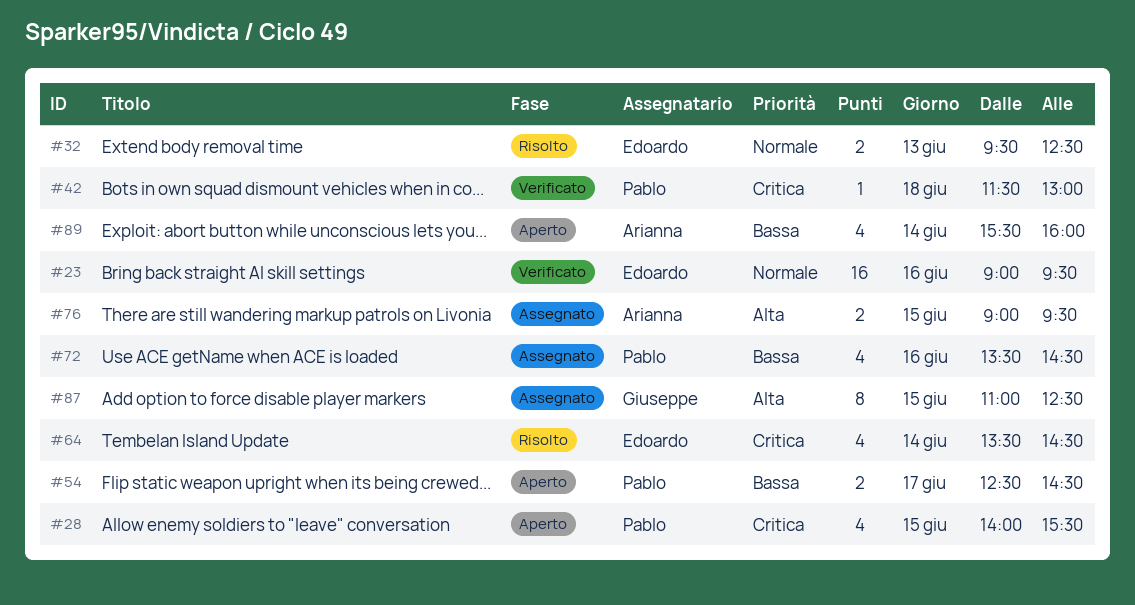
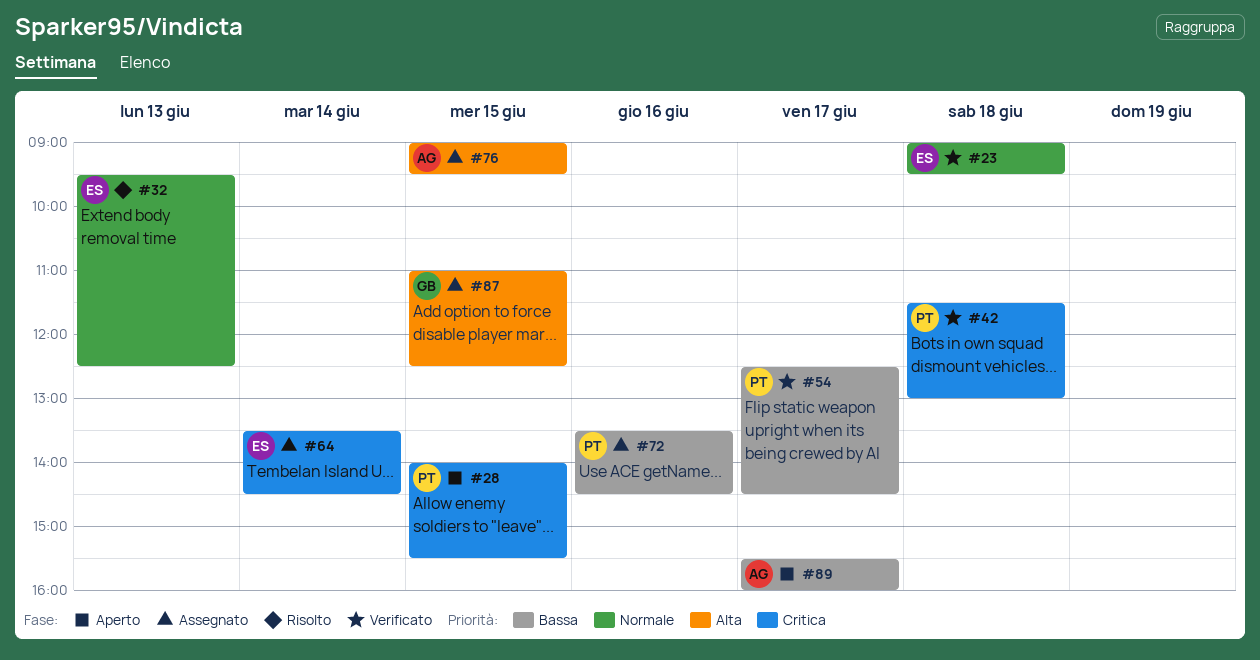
#23, day: Jun 16 -> Jun 18
#54, status: Aperto -> Verificato
#64, status: Risolto -> Assegnato
#89, day: Jun 14 -> Jun 17

